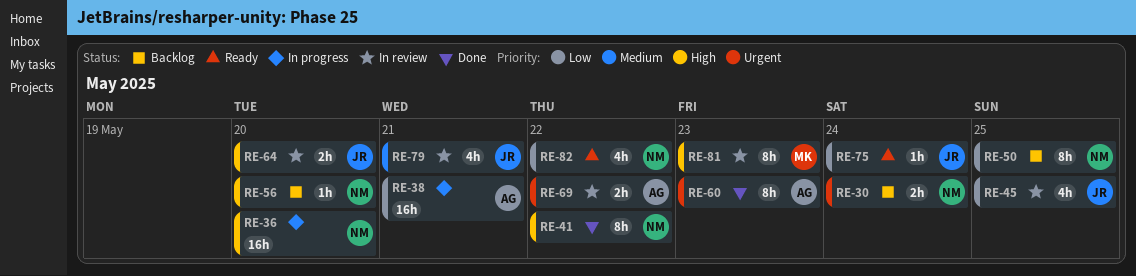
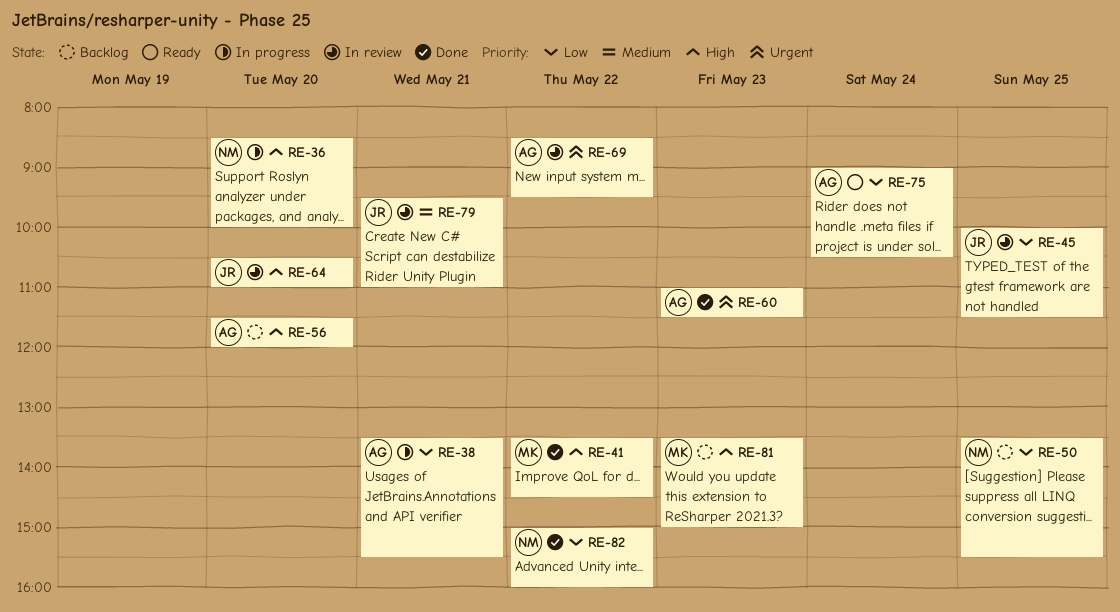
RE-30: present -> none
RE-41, owner: NM -> MK
RE-56, owner: NM -> AG
RE-75, owner: JR -> AG
RE-81, status: In review -> Backlog
RE-82, status: Ready -> Done

